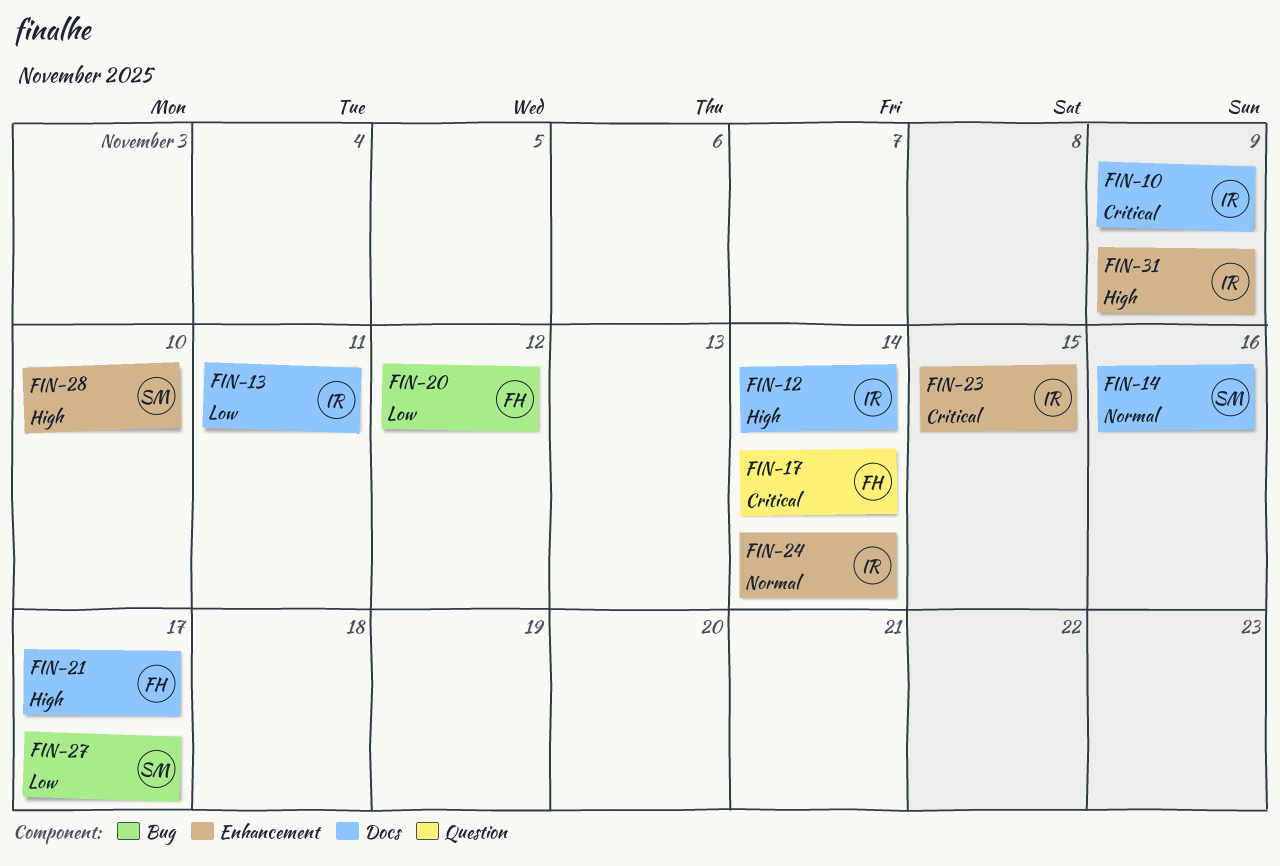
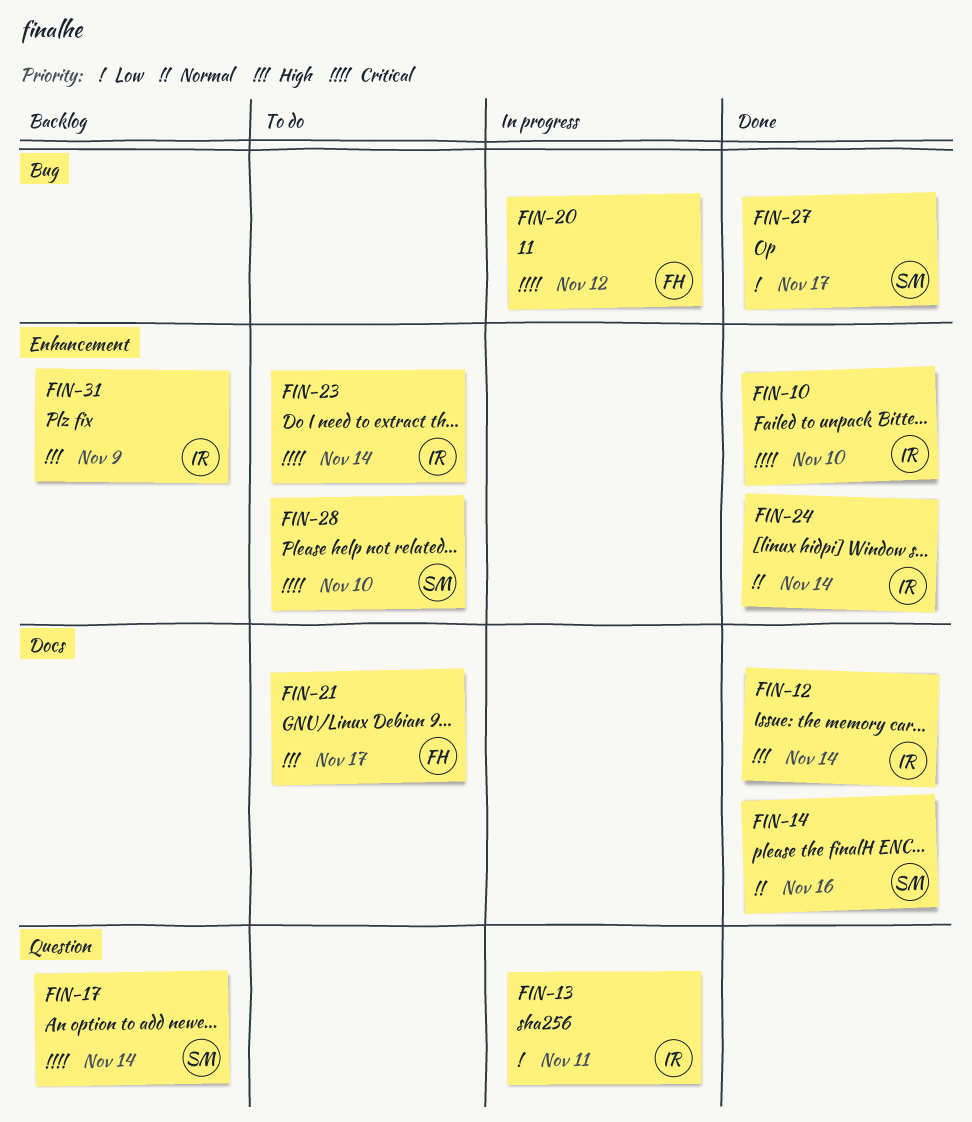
FIN-10, label: Docs -> Enhancement
FIN-10, due: Nov 9 -> Nov 10
FIN-13, label: Docs -> Question
FIN-17, owner: FH -> SM
FIN-20, priority: Low -> Critical
FIN-23, due: Nov 15 -> Nov 14
FIN-28, priority: High -> Critical

